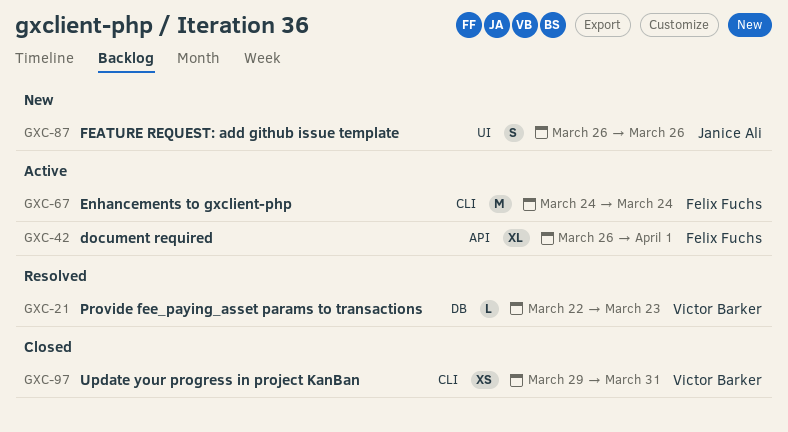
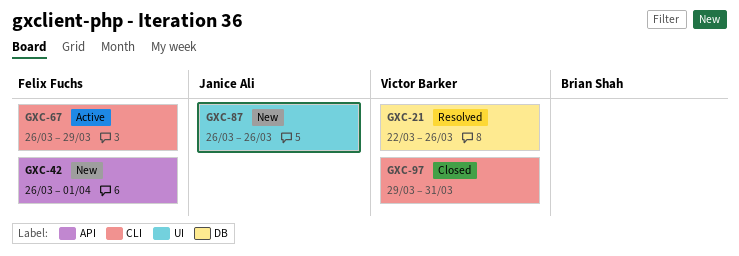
GXC-21, due: Mar 23 -> Mar 26
GXC-42, status: Active -> New
GXC-67, start: Mar 24 -> Mar 26
GXC-67, due: Mar 24 -> Mar 29

